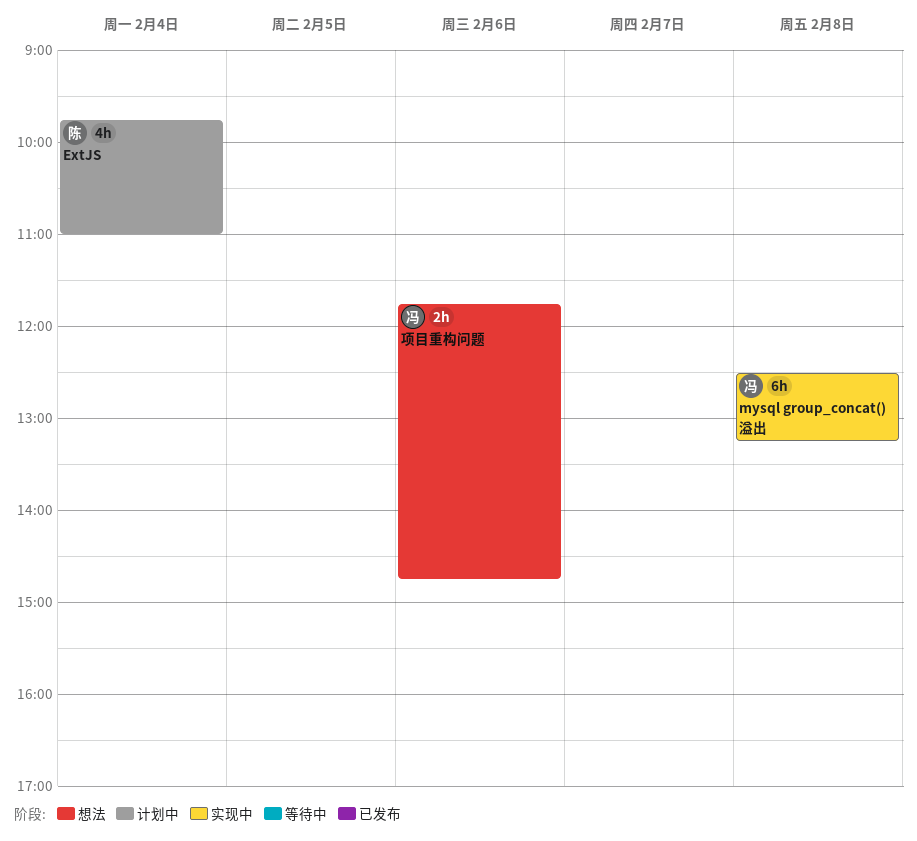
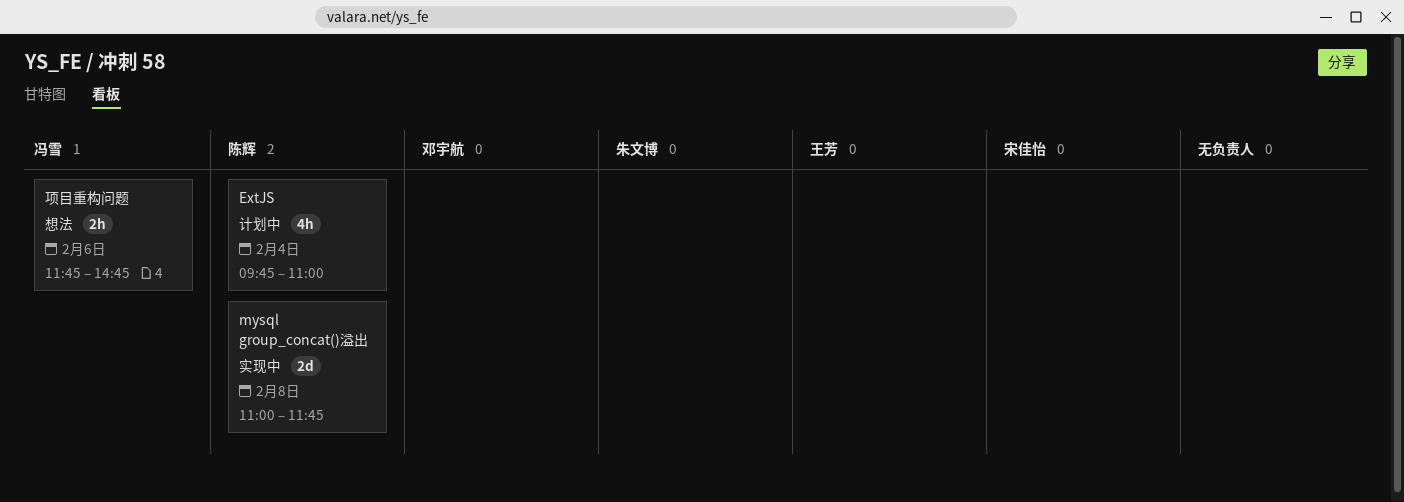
mysql group_concat()溢出, owner: 冯雪 -> 陈辉
mysql group_concat()溢出, estimate: 6h -> 2d
mysql group_concat()溢出, begins: 12:30 -> 11:00
mysql group_concat()溢出, ends: 13:15 -> 11:45

